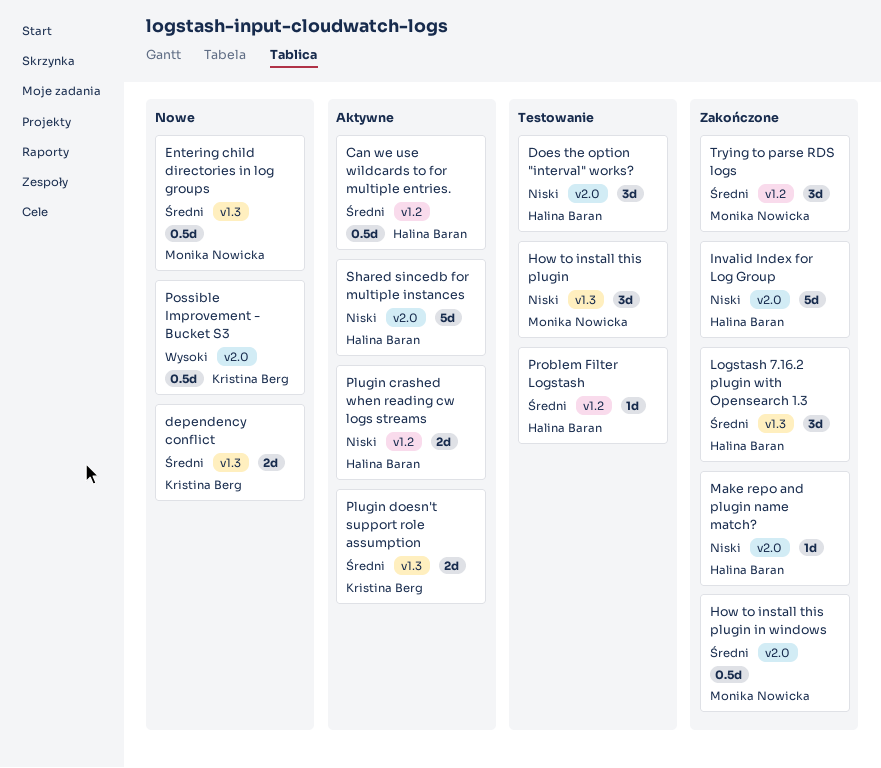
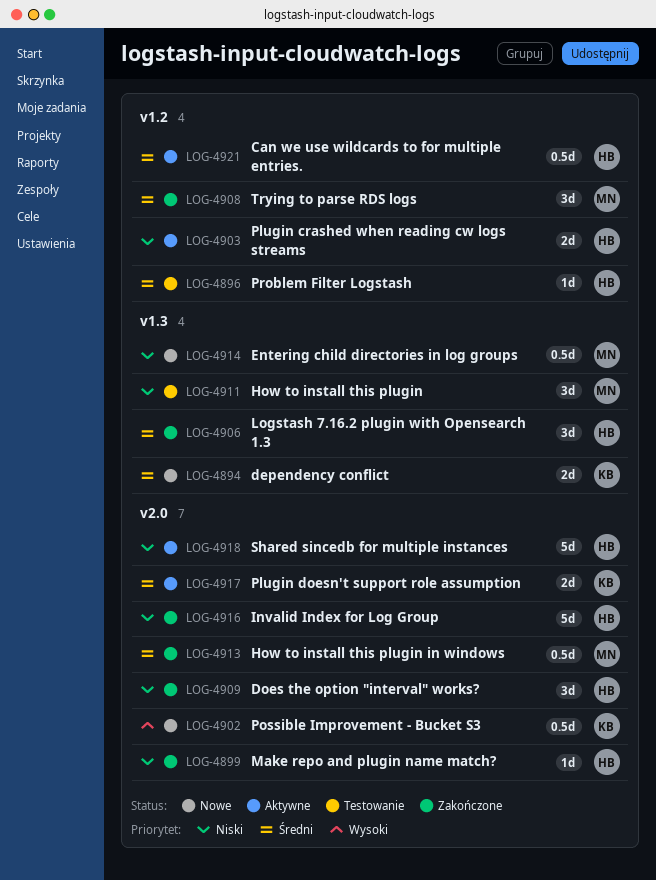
Does the option "interval" works?, status: Testowanie -> Zakończone
Entering child directories in log groups, priority: Średni -> Niski
Plugin doesn't support role assumption, label: v1.3 -> v2.0

